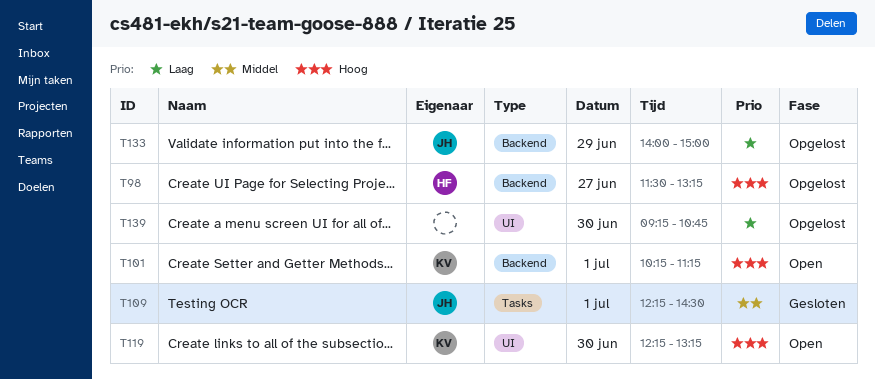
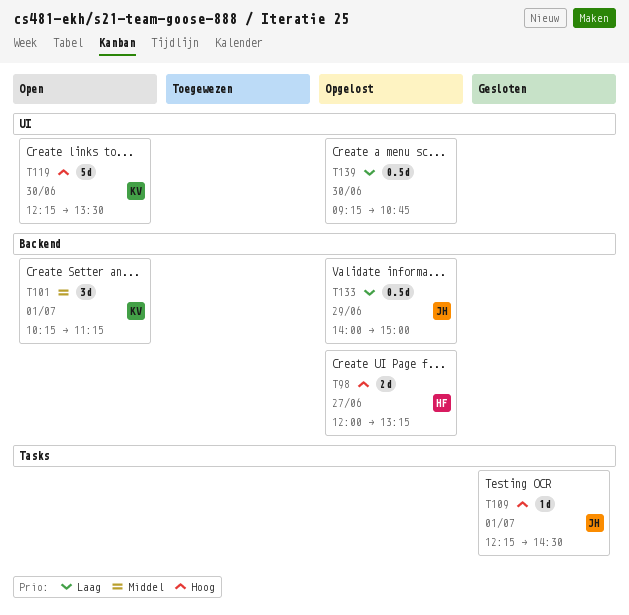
T98, begins: 11:30 -> 12:00
T101, priority: Hoog -> Middel
T109, priority: Middel -> Hoog
T119, ends: 13:15 -> 13:30

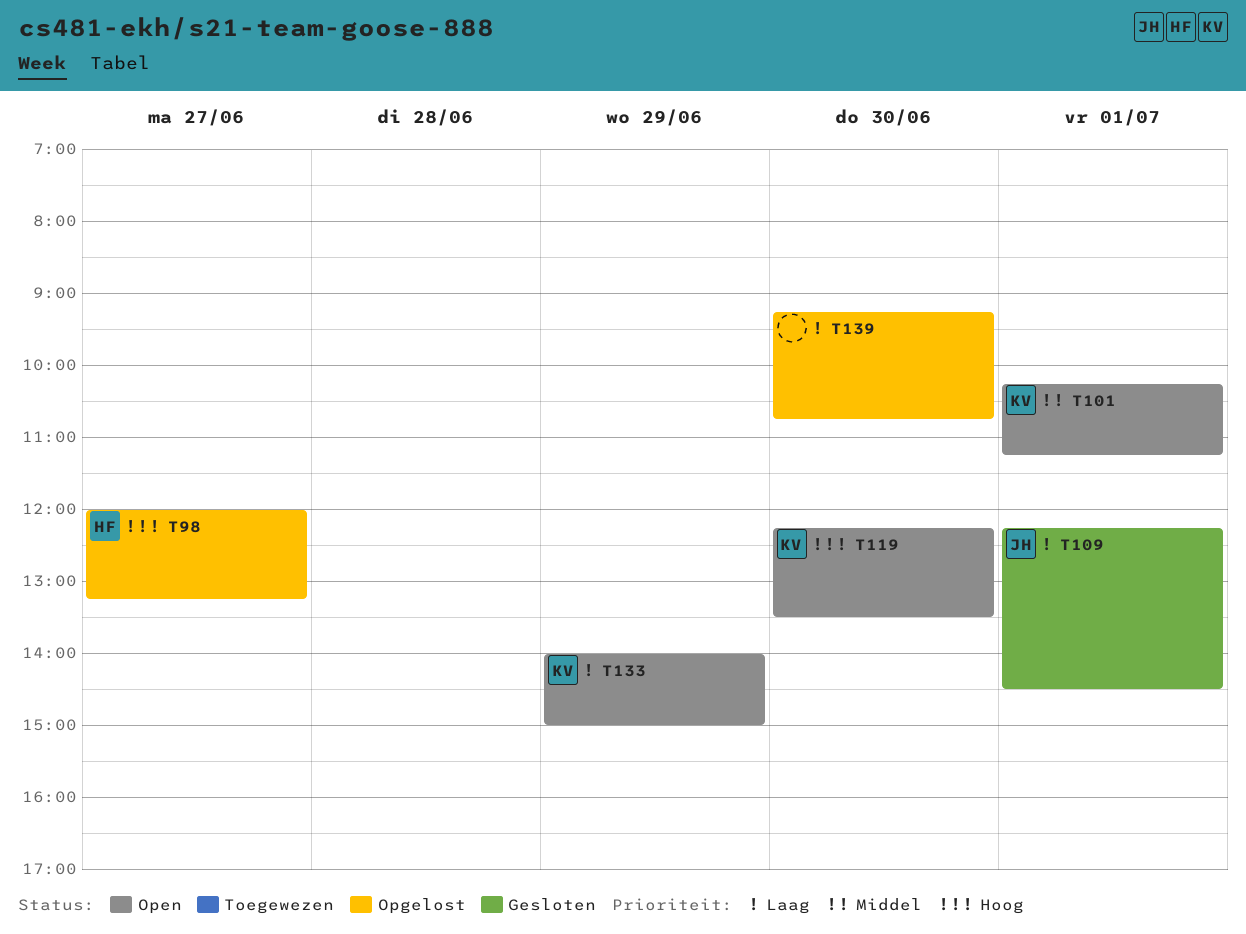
T109, priority: Hoog -> Laag
T133, status: Opgelost -> Open
T133, owner: JH -> KV

